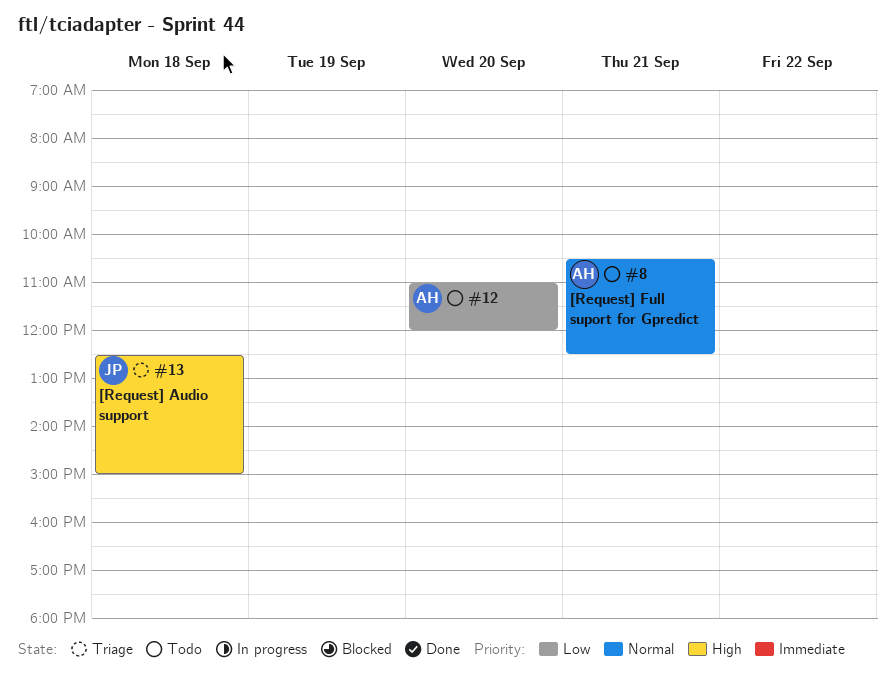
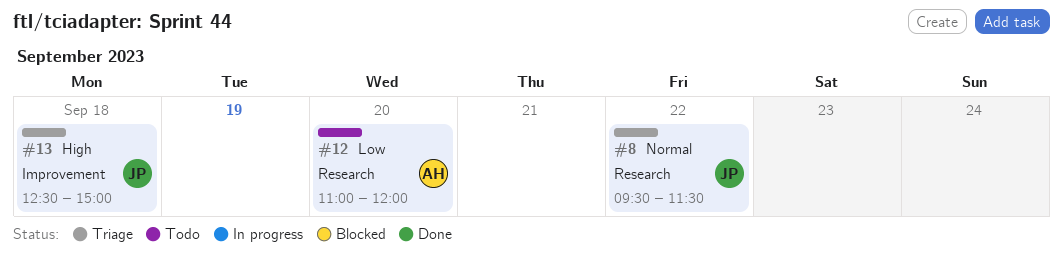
#8, status: Todo -> Triage
#8, owner: AH -> JP
#8, day: Sep 21 -> Sep 22
#8, begins: 10:30 -> 09:30
#8, ends: 12:30 -> 11:30

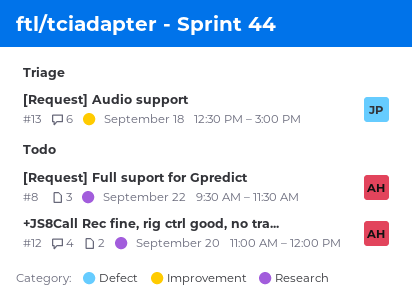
#8, status: Triage -> Todo
#8, owner: JP -> AH

